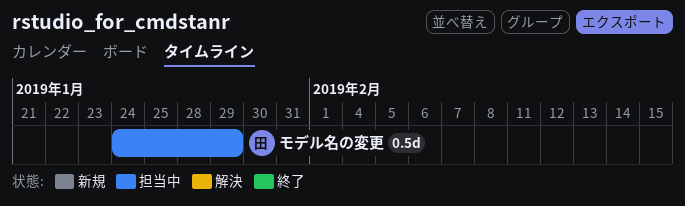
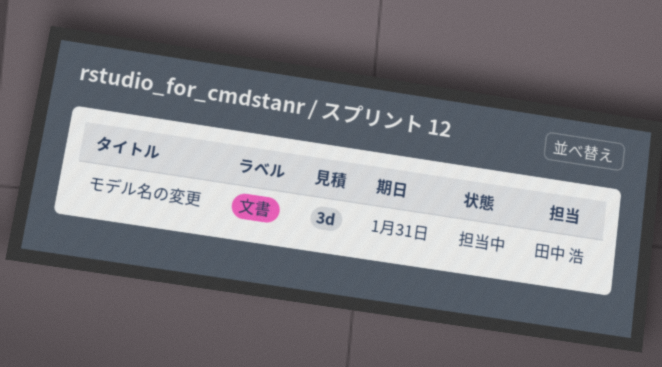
モデル名の変更, estimate: 0.5d -> 3d
モデル名の変更, due: Jan 29 -> Jan 31

